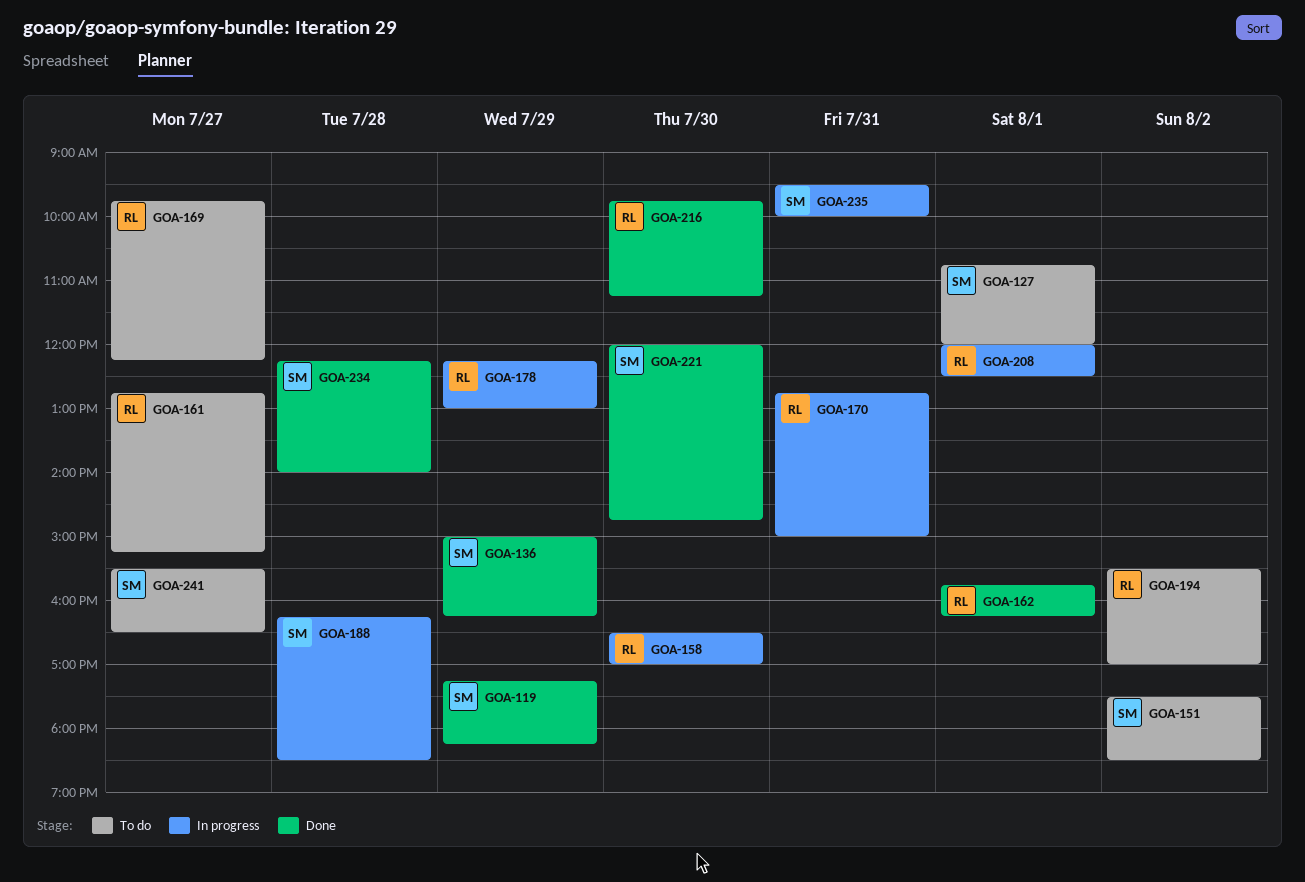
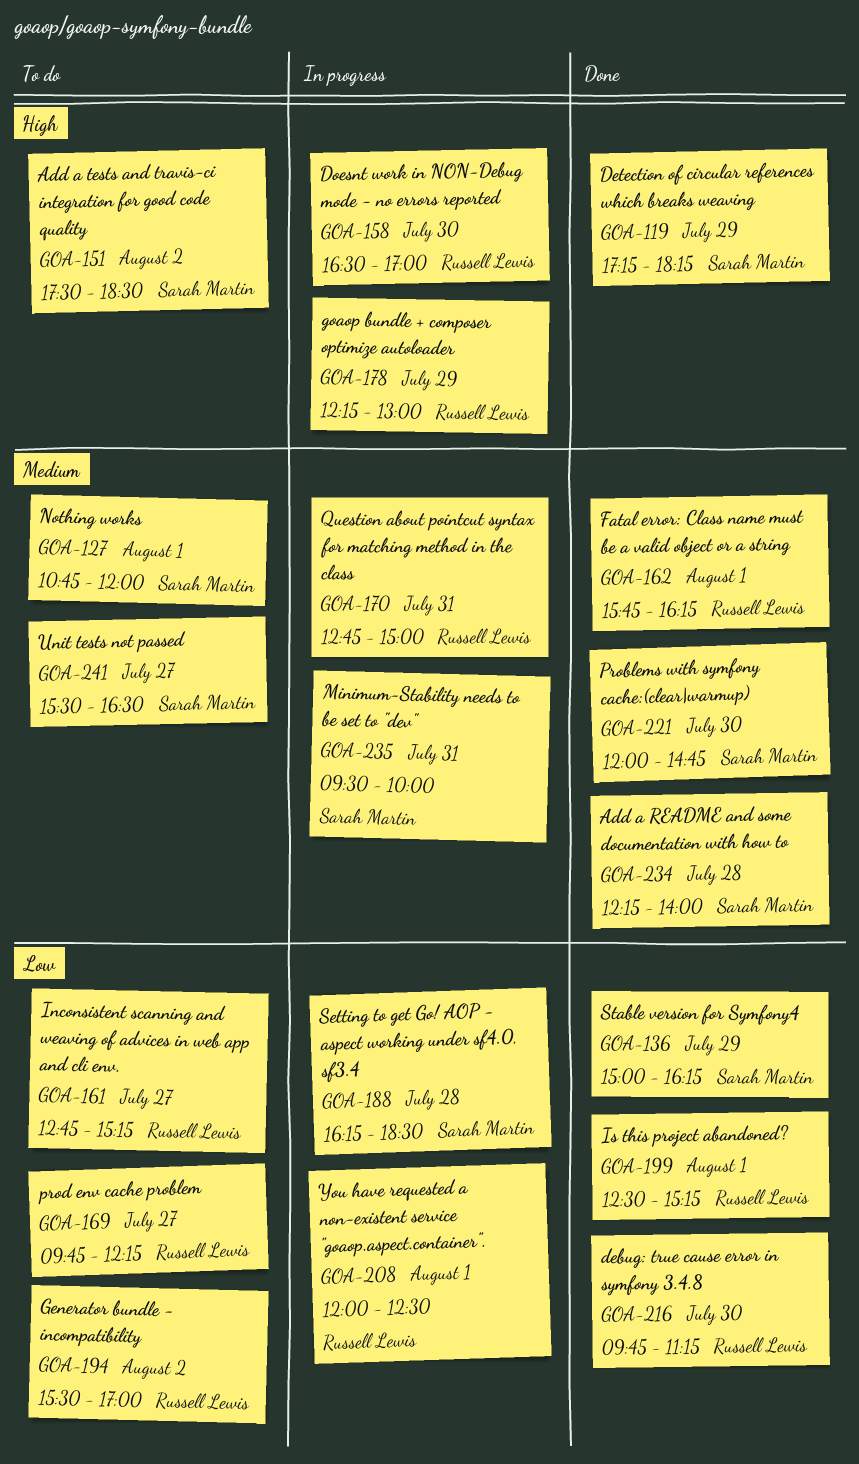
GOA-199: none -> present

